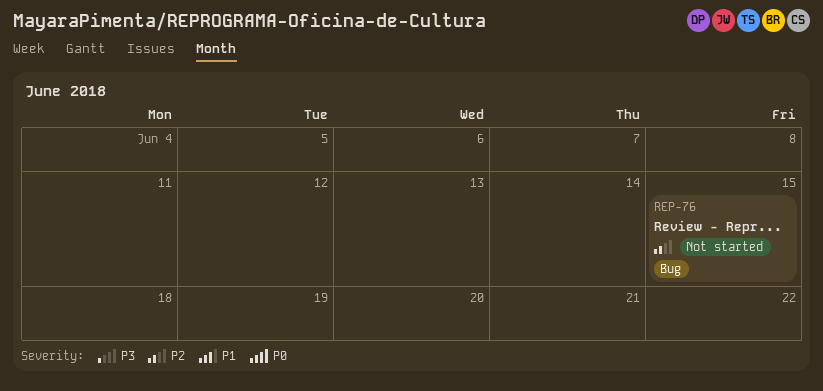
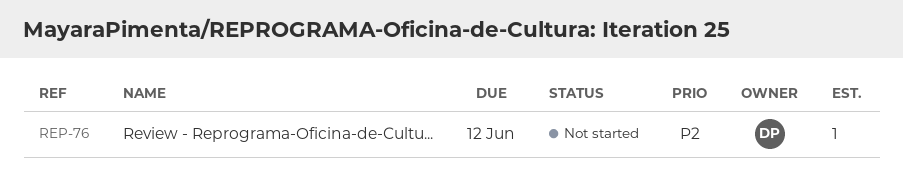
REP-76, due: Jun 15 -> Jun 12

